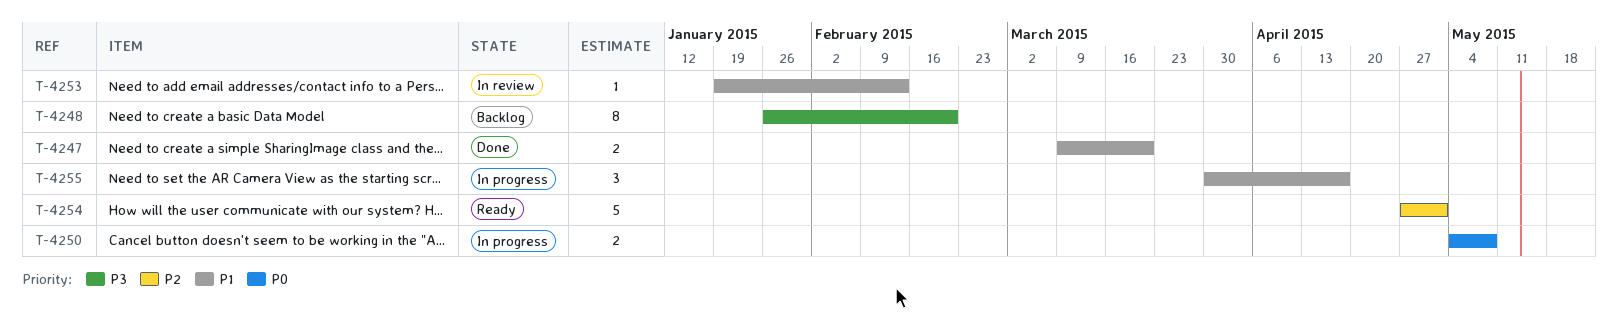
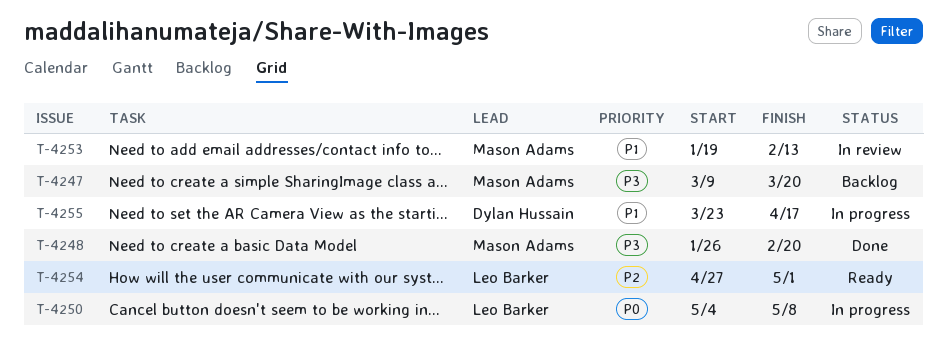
T-4247, status: Done -> Backlog
T-4247, priority: P1 -> P3
T-4248, status: Backlog -> Done
T-4255, start: Mar 30 -> Mar 23

